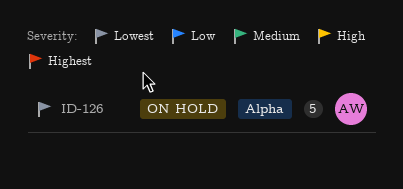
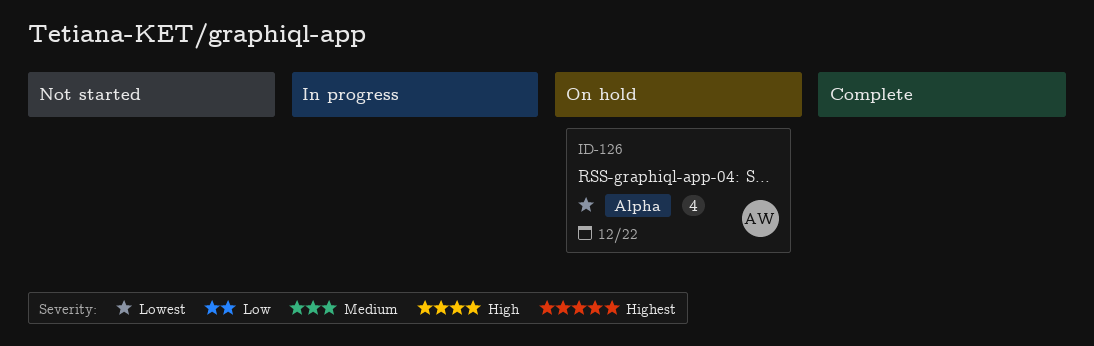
ID-126, estimate: 5 -> 4

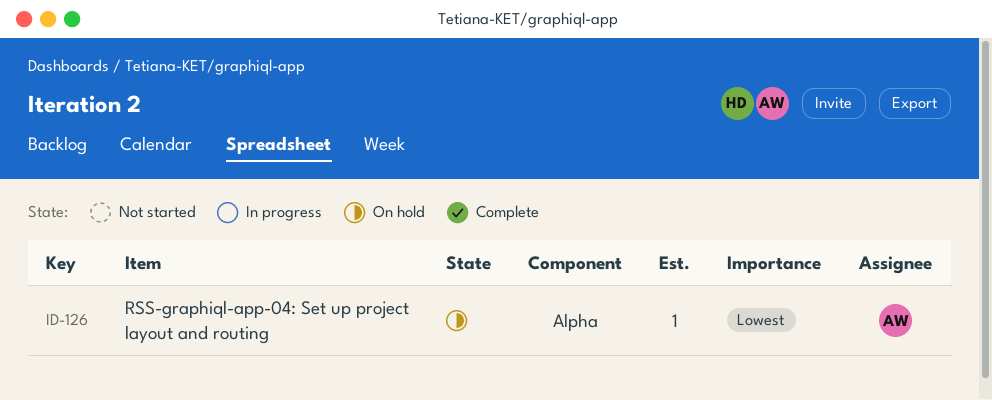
ID-126, estimate: 4 -> 1

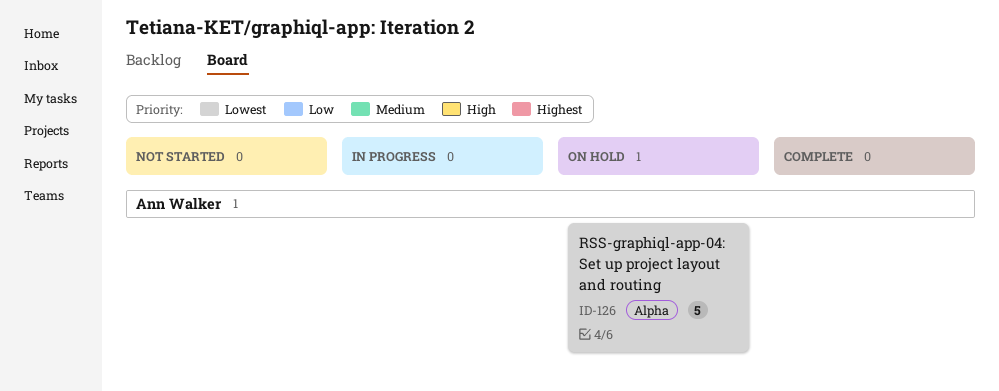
ID-126, estimate: 1 -> 5

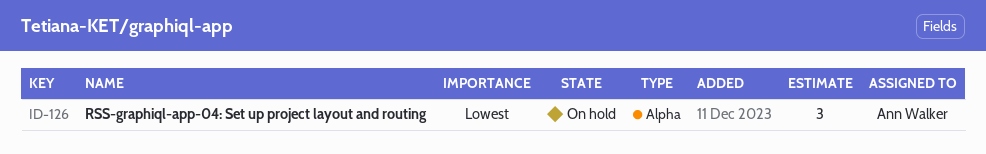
ID-126, estimate: 5 -> 3

